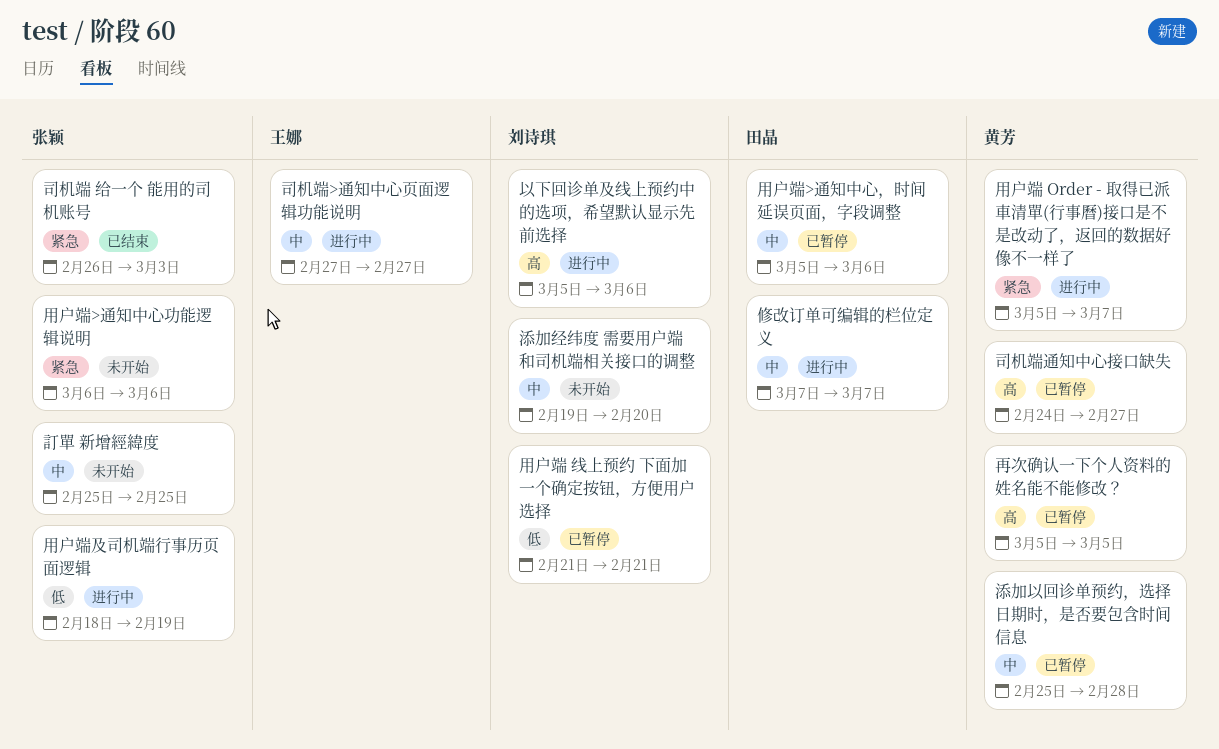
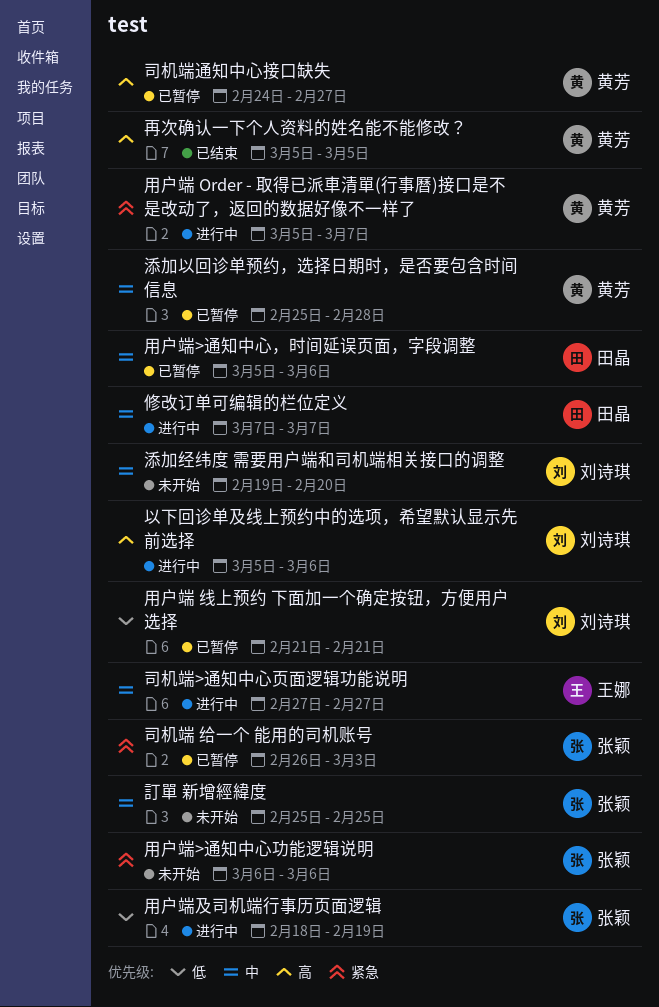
再次确认一下个人资料的姓名能不能修改？, status: 已暂停 -> 已结束
司机端 给一个 能用的司机账号, status: 已结束 -> 已暂停

